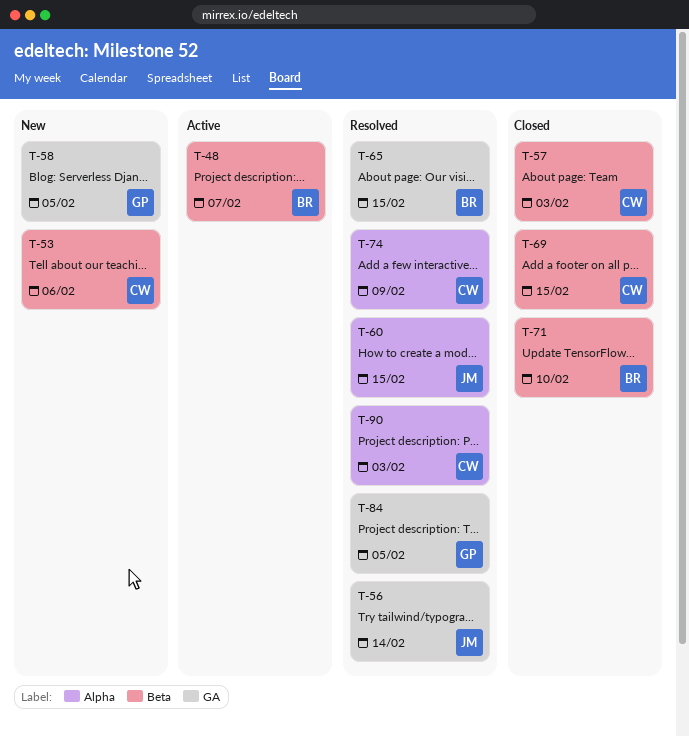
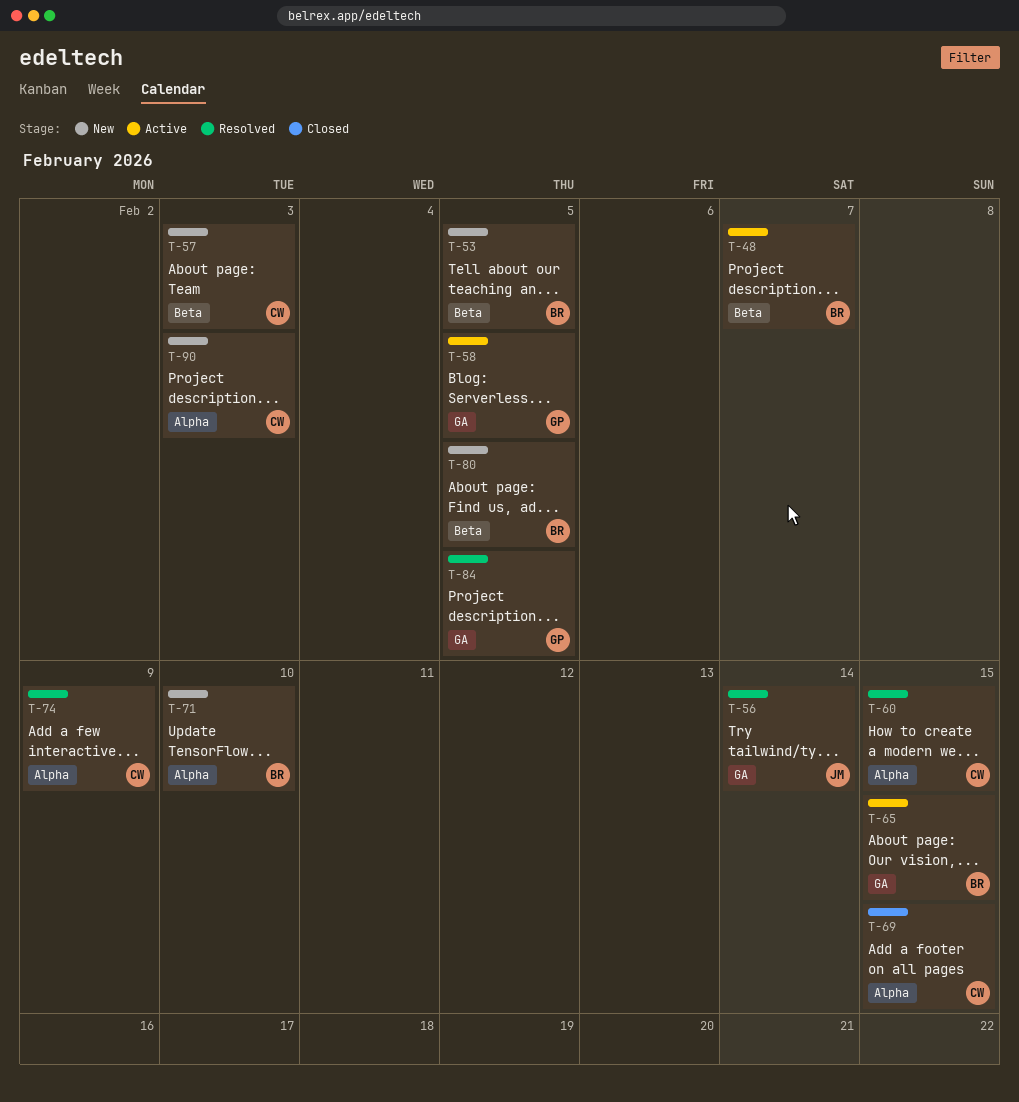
T-53, owner: CW -> BR
T-53, due: Feb 6 -> Feb 5
T-57, status: Closed -> New
T-58, status: New -> Active
T-60, owner: JM -> CW
T-65, status: Resolved -> Active
T-69, label: Beta -> Alpha
T-71, status: Closed -> New
T-71, label: Beta -> Alpha
T-80: none -> present
T-90, status: Resolved -> New

